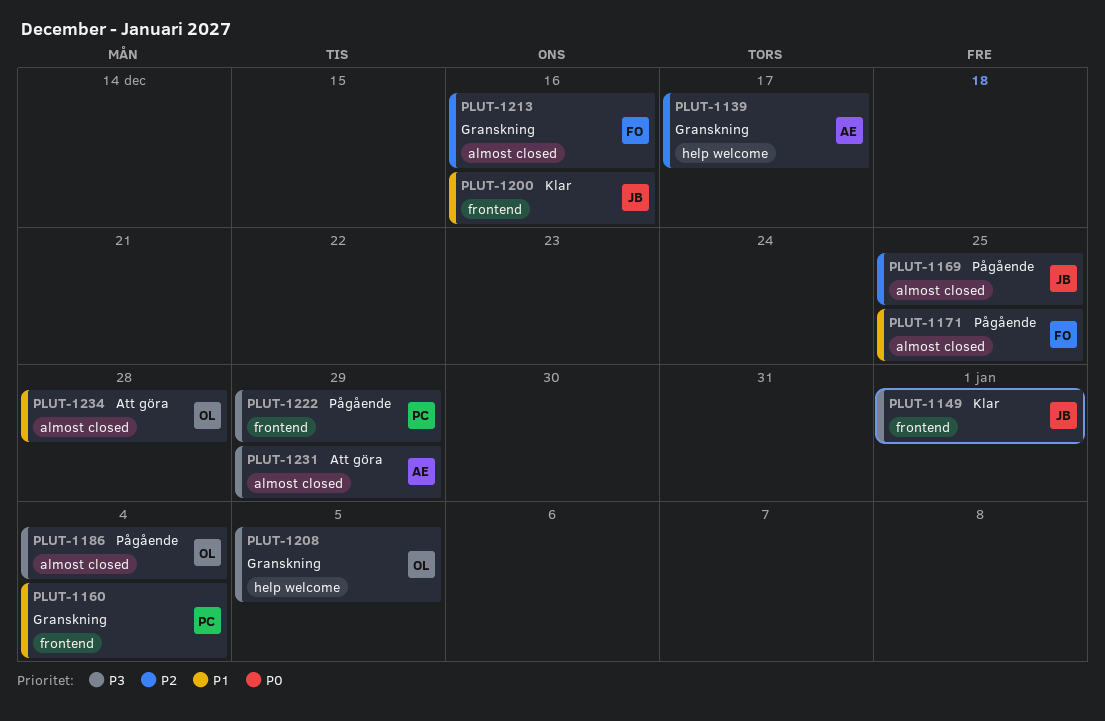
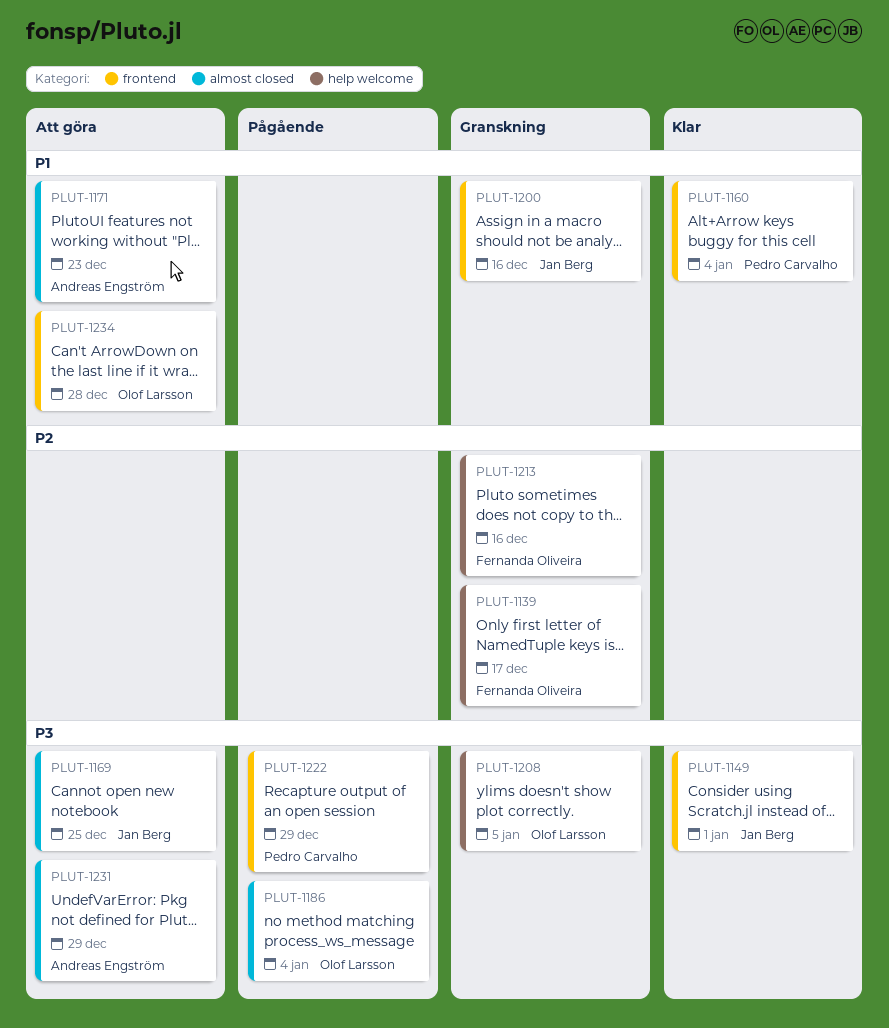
PLUT-1139, owner: Andreas Engström -> Fernanda Oliveira
PLUT-1160, status: Granskning -> Klar
PLUT-1169, status: Pågående -> Att göra
PLUT-1169, priority: P2 -> P3
PLUT-1171, status: Pågående -> Att göra
PLUT-1171, owner: Fernanda Oliveira -> Andreas Engström
PLUT-1171, due: Dec 25 -> Dec 23
PLUT-1200, status: Klar -> Granskning
PLUT-1213, label: almost closed -> help welcome
PLUT-1234, label: almost closed -> frontend

